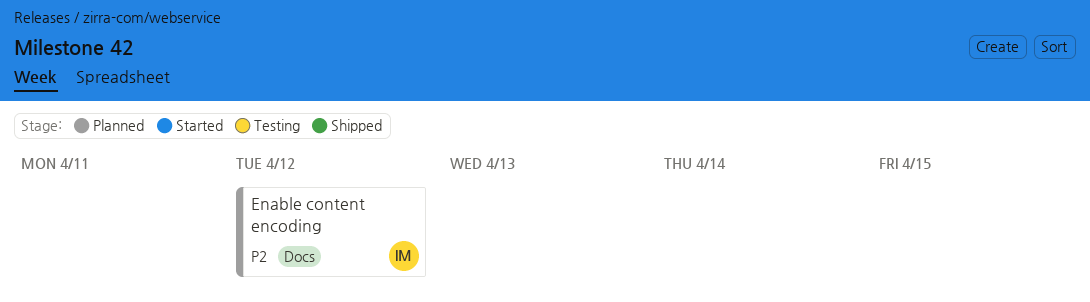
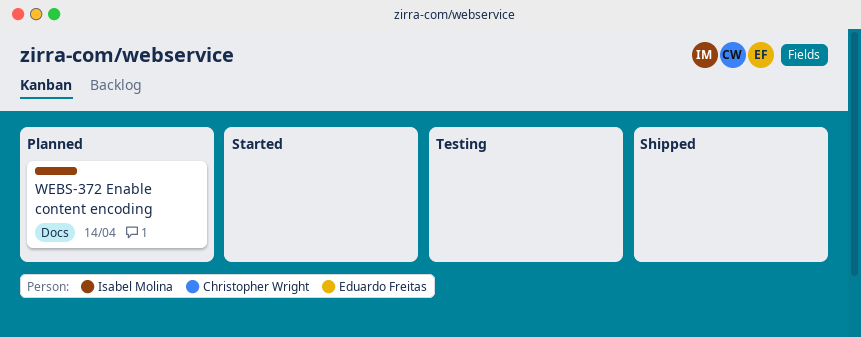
Enable content encoding, due: Apr 12 -> Apr 14

